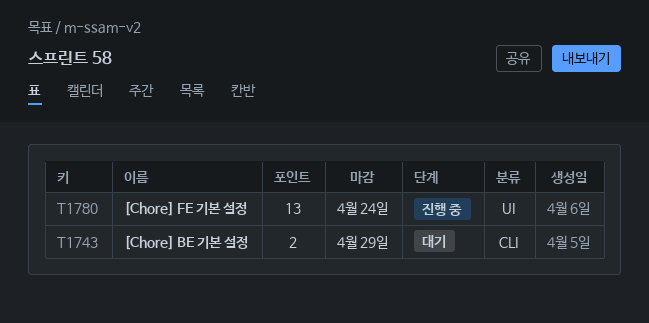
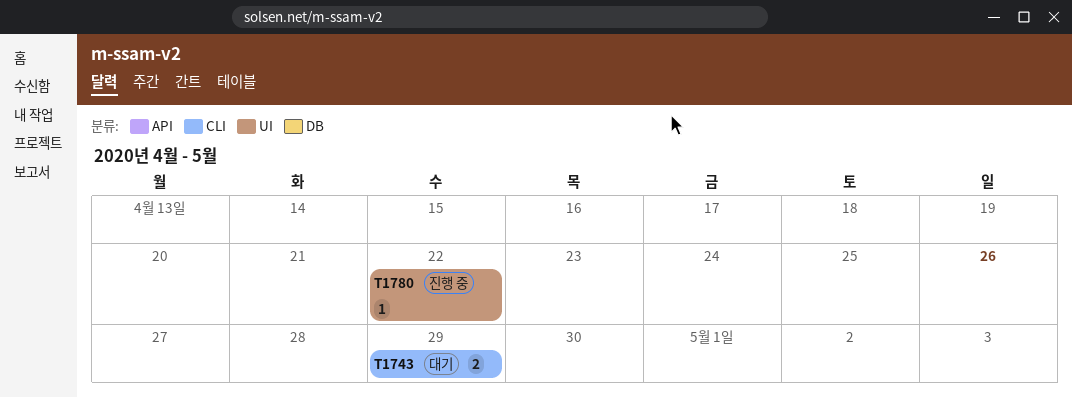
T1780, estimate: 13 -> 1
T1780, due: Apr 24 -> Apr 22

